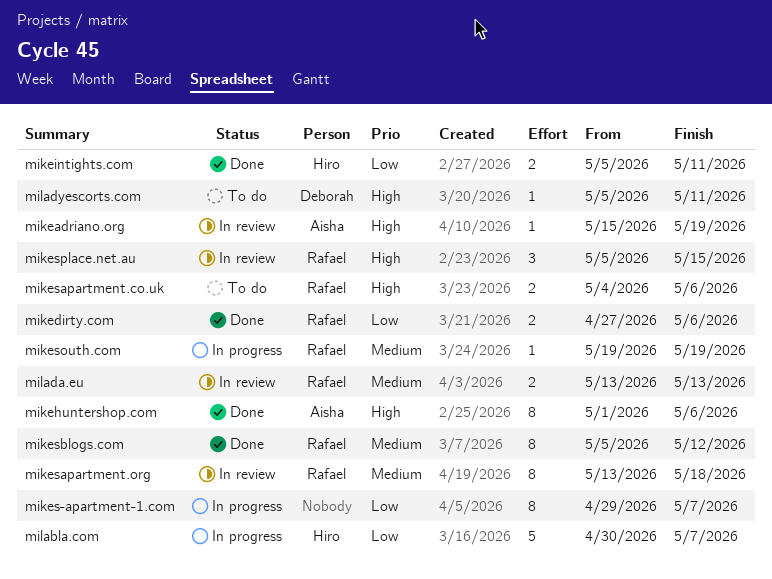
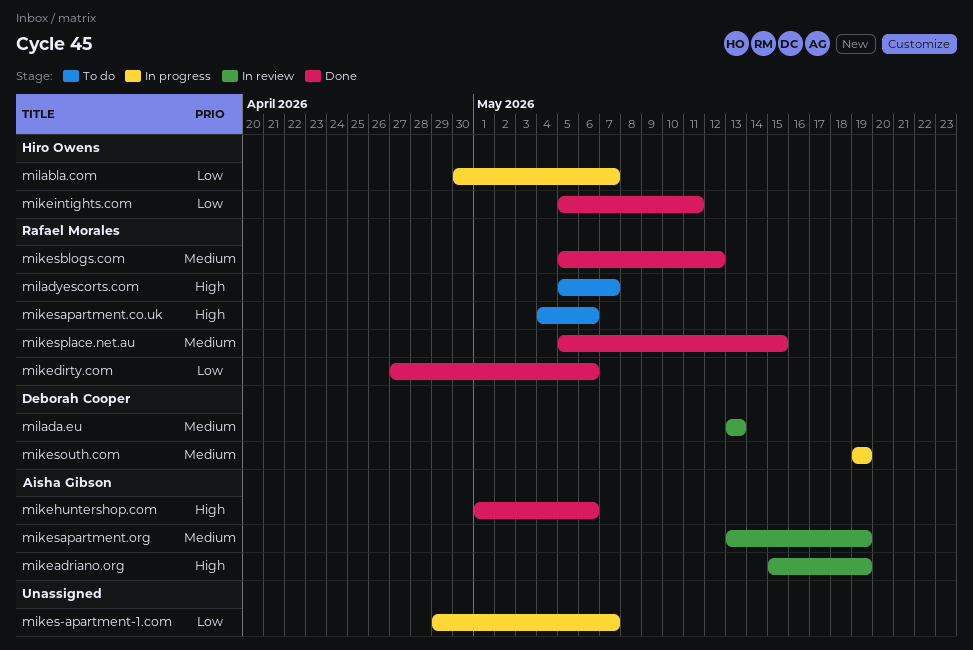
mikesapartment.org, owner: Rafael Morales -> Aisha Gibson
mikesapartment.org, due: May 18 -> May 19
mikesouth.com, owner: Rafael Morales -> Deborah Cooper
mikesplace.net.au, status: In review -> Done
mikesplace.net.au, priority: High -> Medium
milada.eu, owner: Rafael Morales -> Deborah Cooper
miladyescorts.com, owner: Deborah Cooper -> Rafael Morales
miladyescorts.com, due: May 11 -> May 7

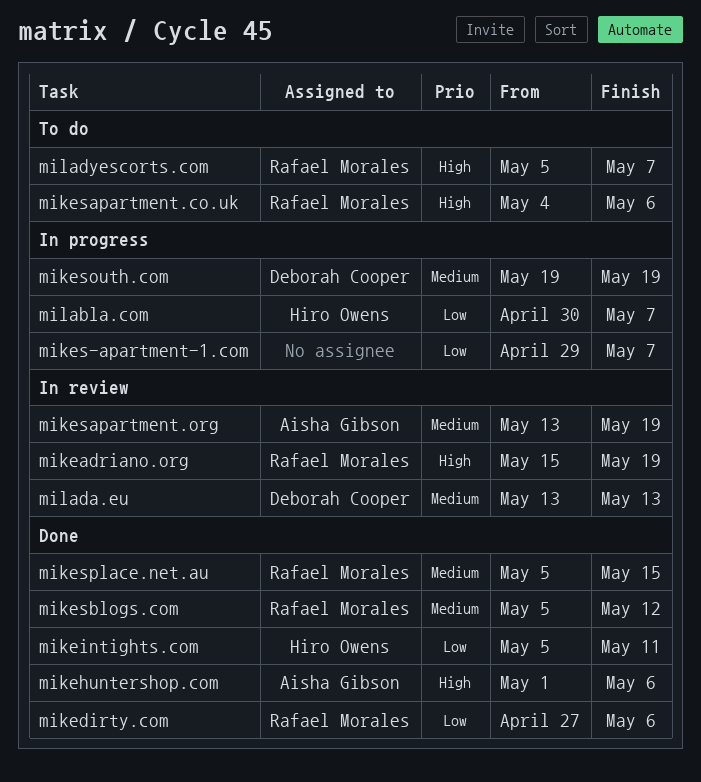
mikeadriano.org, owner: Aisha Gibson -> Rafael Morales

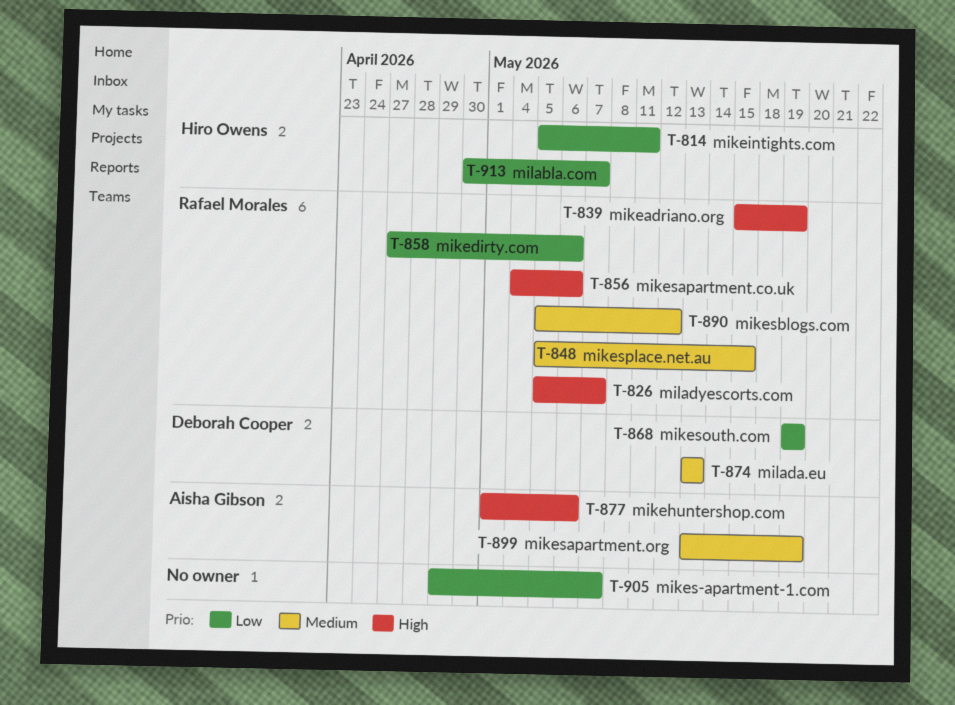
mikesouth.com, priority: Medium -> Low

